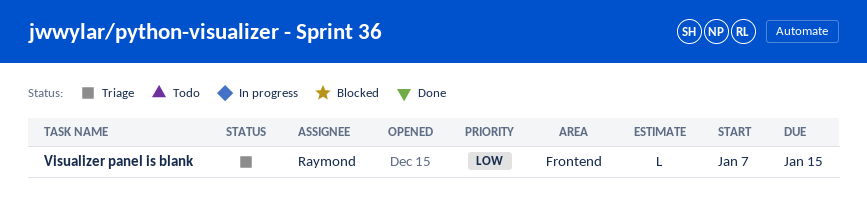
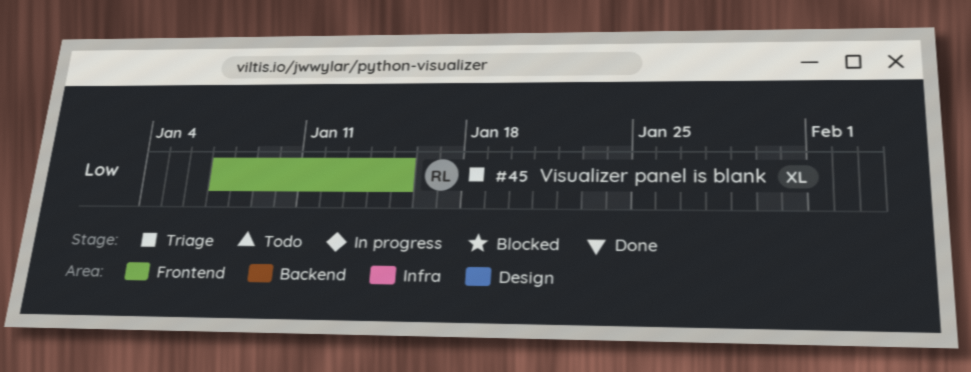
Visualizer panel is blank, estimate: L -> XL

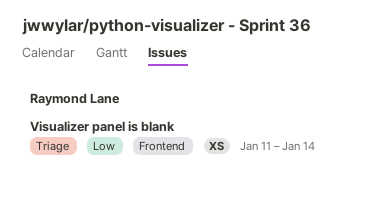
Visualizer panel is blank, estimate: XL -> XS
Visualizer panel is blank, start: Jan 7 -> Jan 11
Visualizer panel is blank, due: Jan 15 -> Jan 14

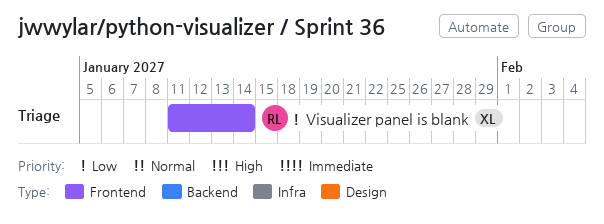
Visualizer panel is blank, estimate: XS -> XL

